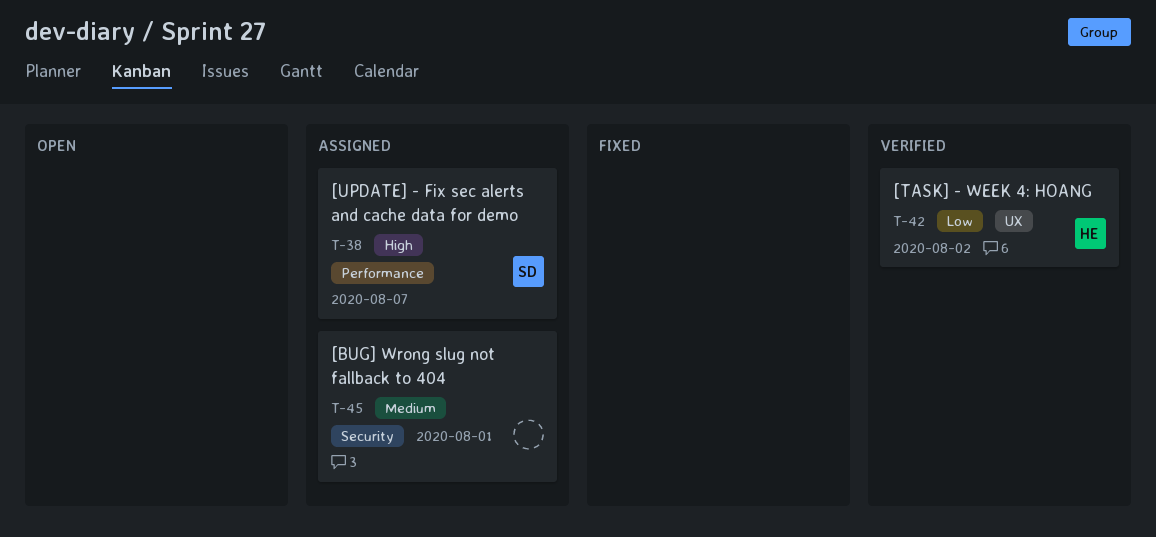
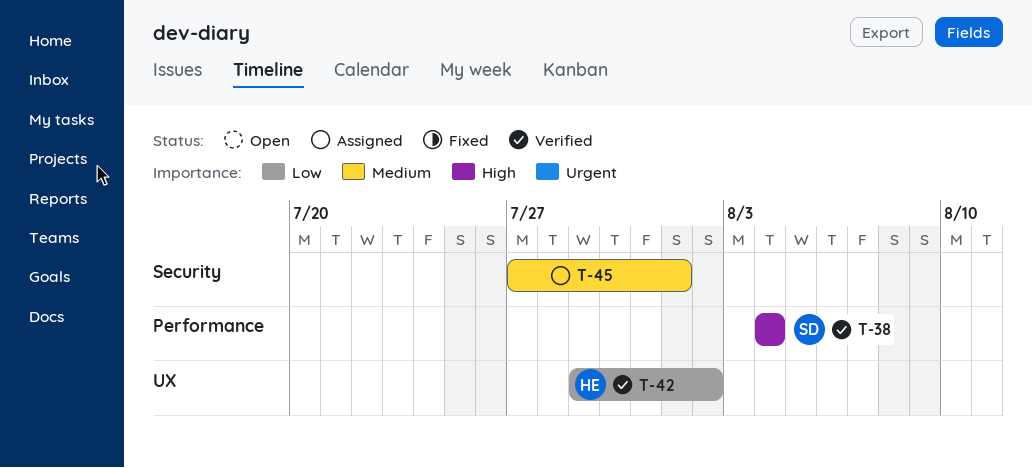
T-38, status: Assigned -> Verified
T-38, due: Aug 7 -> Aug 4

